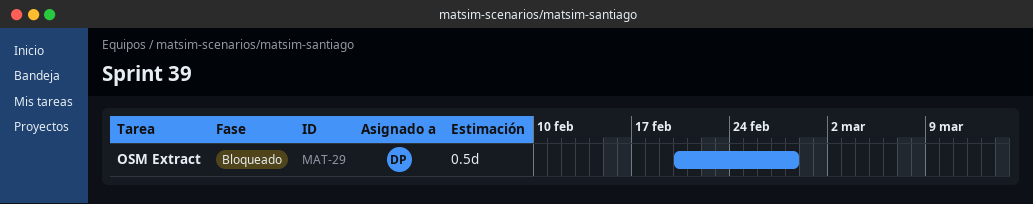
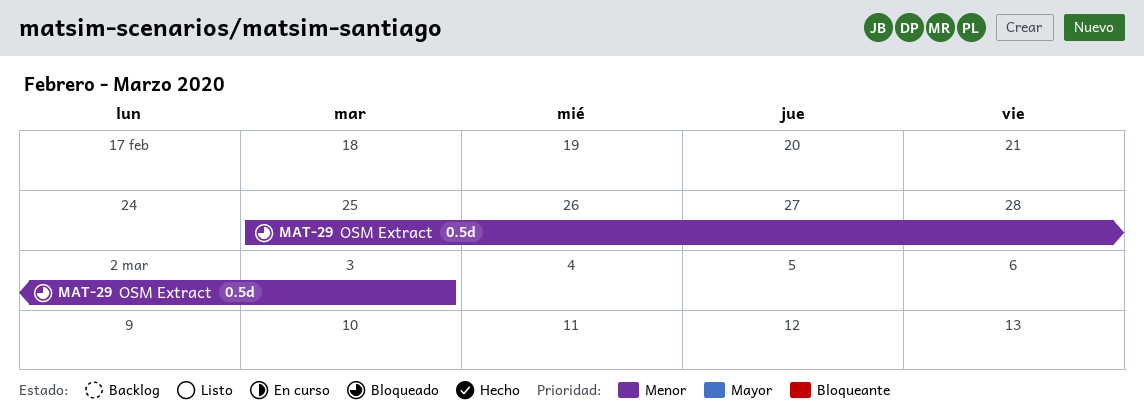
MAT-29, start: Feb 20 -> Feb 25
MAT-29, due: Feb 28 -> Mar 3

